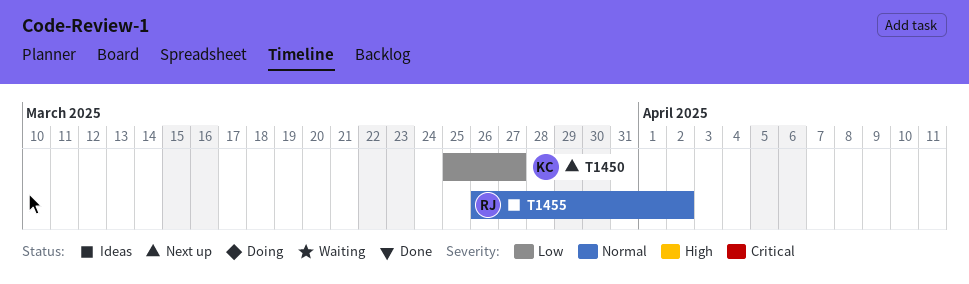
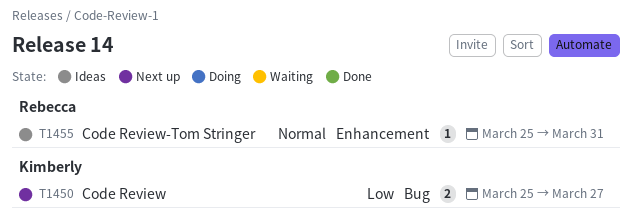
T1455, start: Mar 26 -> Mar 25
T1455, due: Apr 2 -> Mar 31

